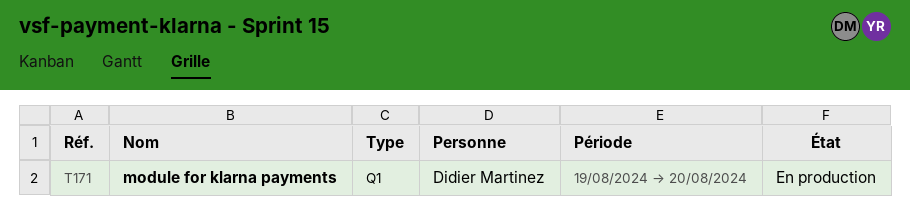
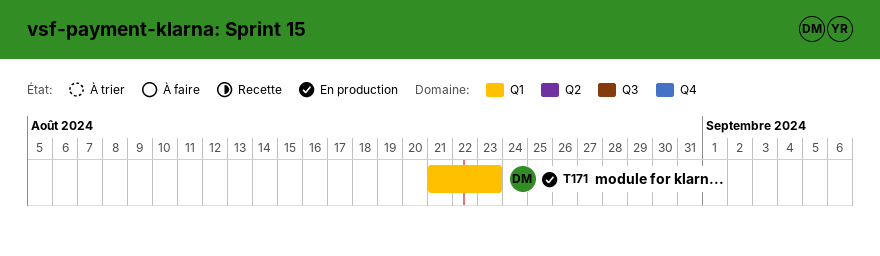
T171, start: Aug 19 -> Aug 21
T171, due: Aug 20 -> Aug 23

